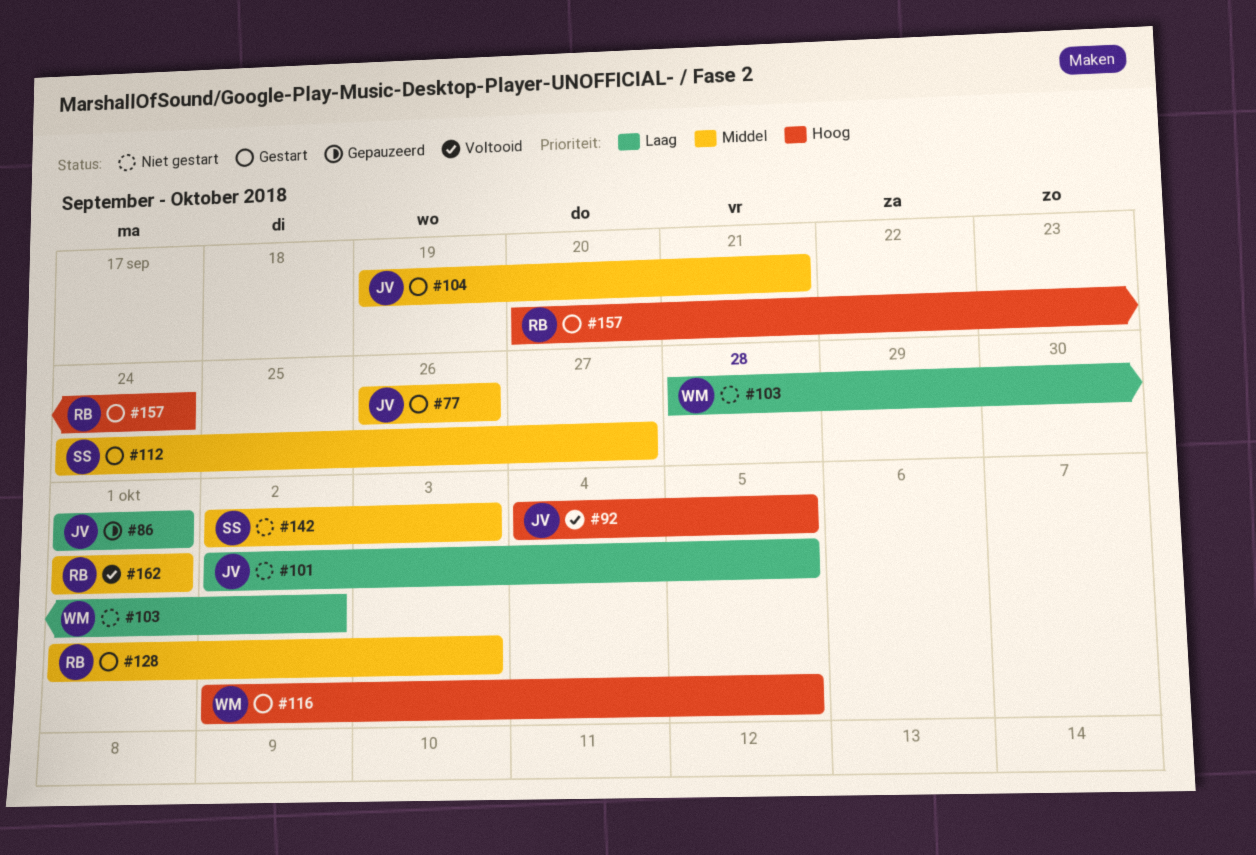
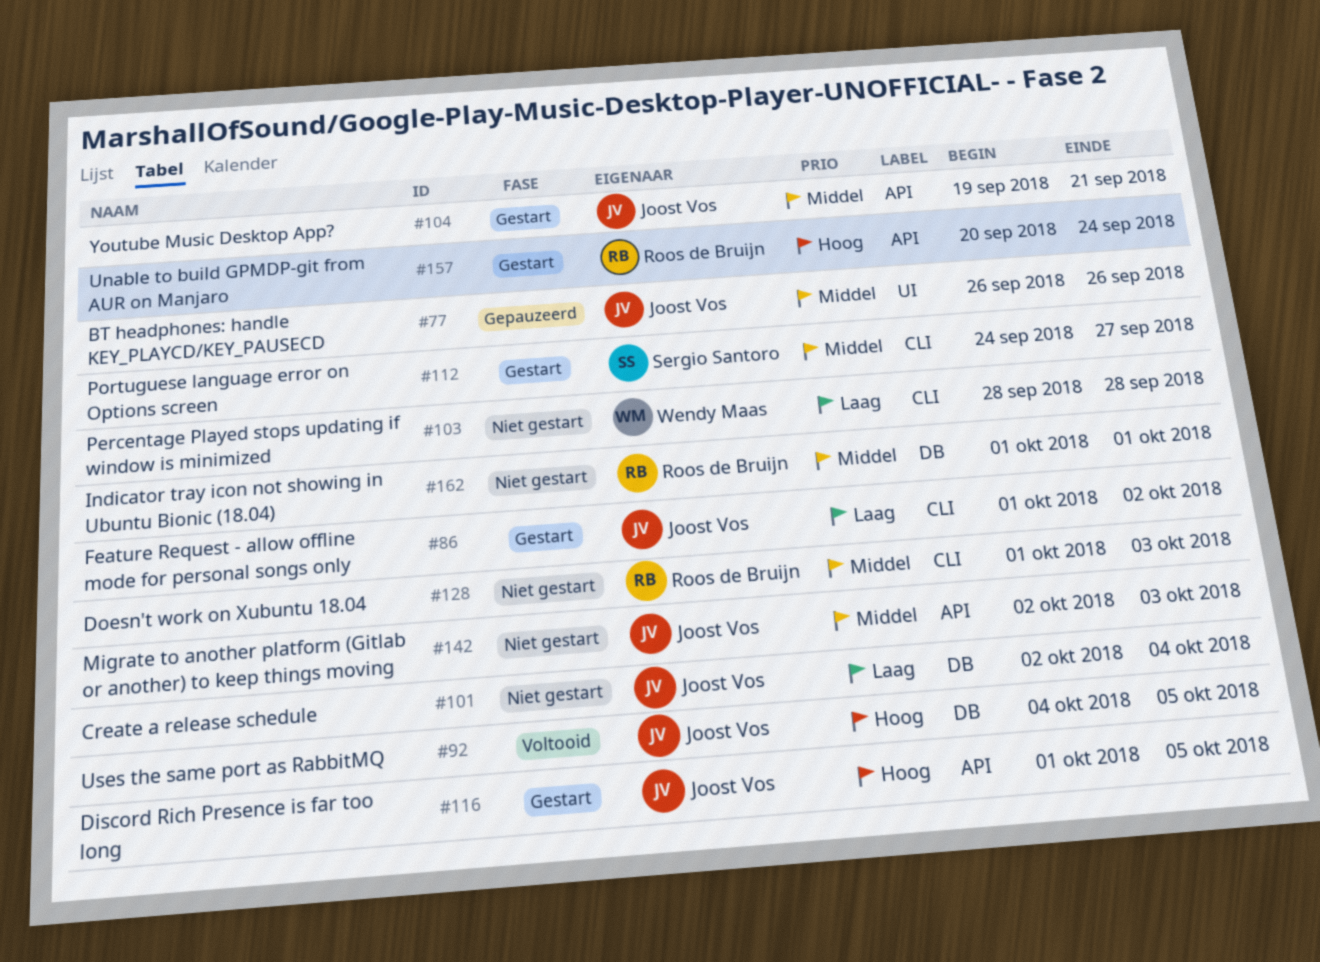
#77, status: Gestart -> Gepauzeerd
#86, status: Gepauzeerd -> Gestart
#86, due: Oct 1 -> Oct 2
#101, due: Oct 5 -> Oct 4
#103, due: Oct 2 -> Sep 28
#116, owner: Wendy Maas -> Joost Vos
#116, start: Oct 2 -> Oct 1
#128, status: Gestart -> Niet gestart
#142, owner: Sergio Santoro -> Joost Vos
#162, status: Voltooid -> Niet gestart

